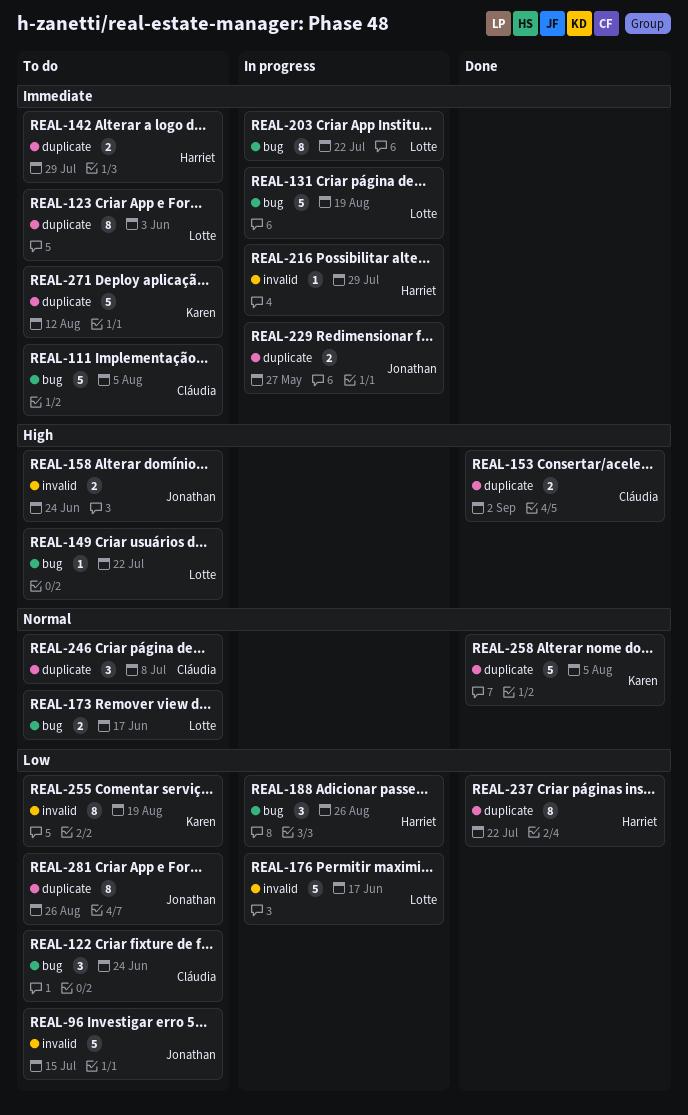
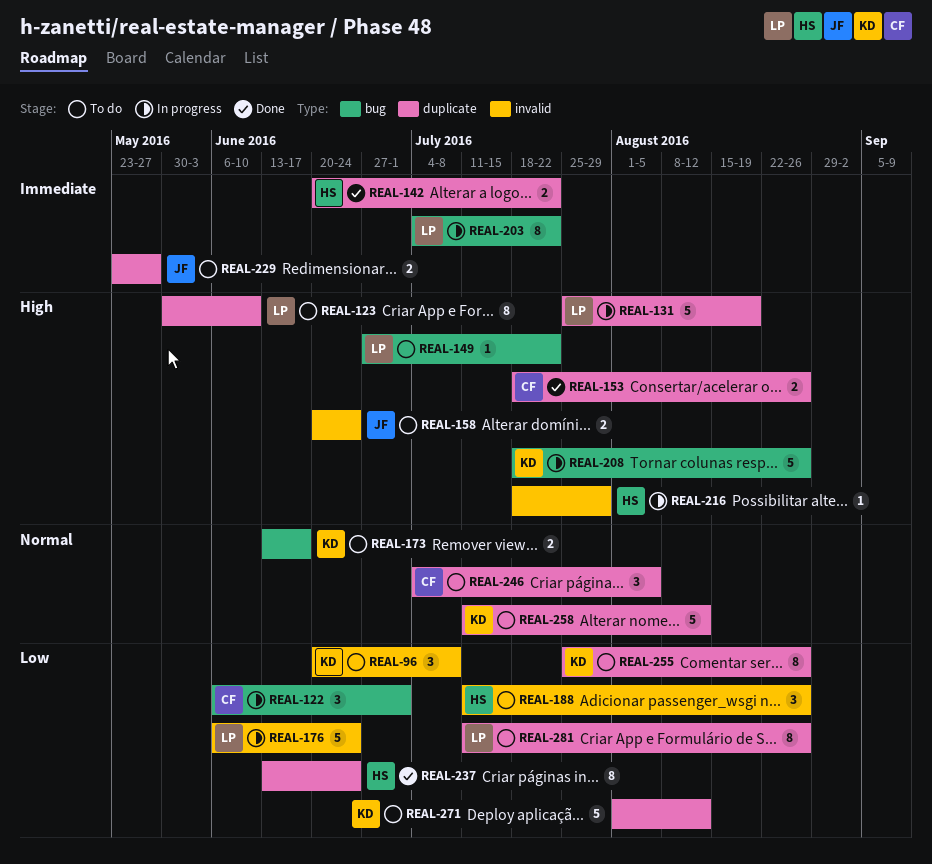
REAL-96, owner: Jonathan -> Karen
REAL-96, estimate: 5 -> 3
REAL-96, due: Jul 15 -> Jul 8
REAL-111: present -> none
REAL-122, status: To do -> In progress
REAL-122, due: Jun 24 -> Jul 1
REAL-123, priority: Immediate -> High
REAL-123, due: Jun 3 -> Jun 10
REAL-131, priority: Immediate -> High
REAL-131, label: bug -> duplicate
REAL-142, status: To do -> Done
REAL-142, due: Jul 29 -> Jul 22
REAL-153, due: Sep 2 -> Aug 26
REAL-173, owner: Lotte -> Karen
REAL-176, due: Jun 17 -> Jun 24
REAL-188, status: In progress -> To do
REAL-188, label: bug -> invalid
REAL-208: none -> present
REAL-216, priority: Immediate -> High
REAL-229, status: In progress -> To do
REAL-237, due: Jul 22 -> Jun 24
REAL-246, due: Jul 8 -> Aug 5
REAL-255, label: invalid -> duplicate
REAL-255, due: Aug 19 -> Aug 26
REAL-258, status: Done -> To do
REAL-258, due: Aug 5 -> Aug 12
REAL-271, priority: Immediate -> Low
REAL-281, owner: Jonathan -> Lotte

